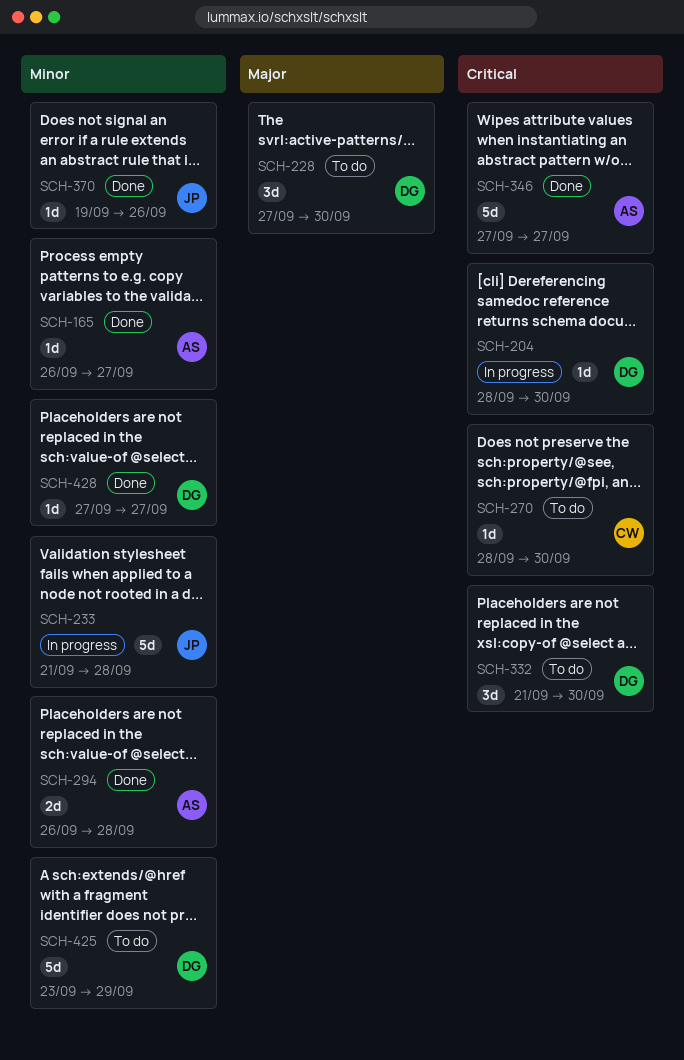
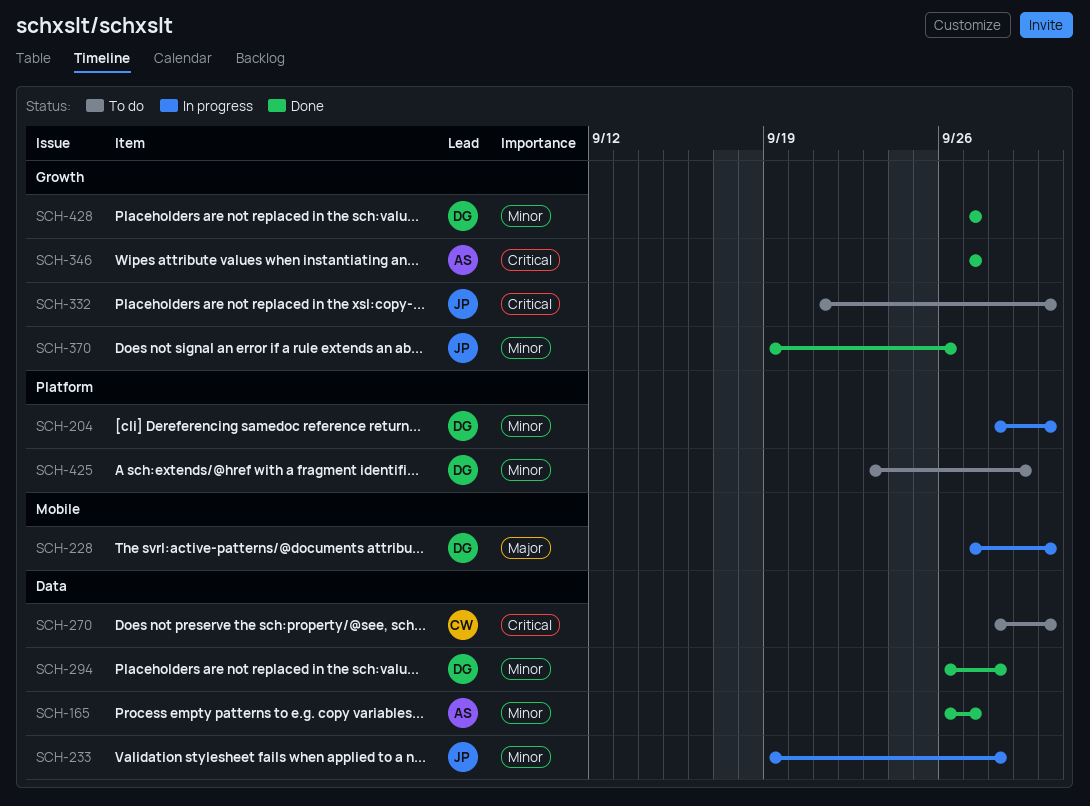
SCH-204, priority: Critical -> Minor
SCH-228, status: To do -> In progress
SCH-233, start: Sep 21 -> Sep 19
SCH-294, owner: AS -> DG
SCH-332, owner: DG -> JP

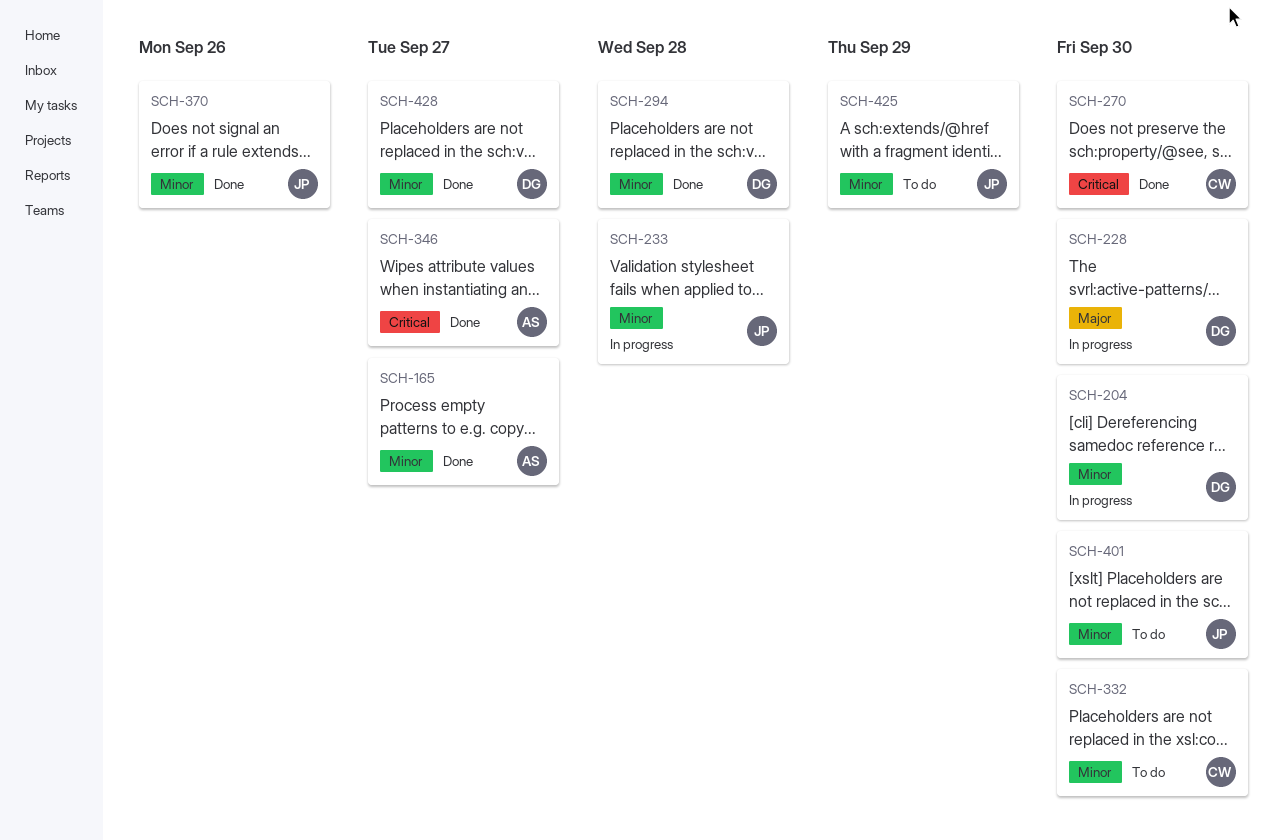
SCH-270, status: To do -> Done
SCH-332, owner: JP -> CW
SCH-332, priority: Critical -> Minor
SCH-401: none -> present
SCH-425, owner: DG -> JP

